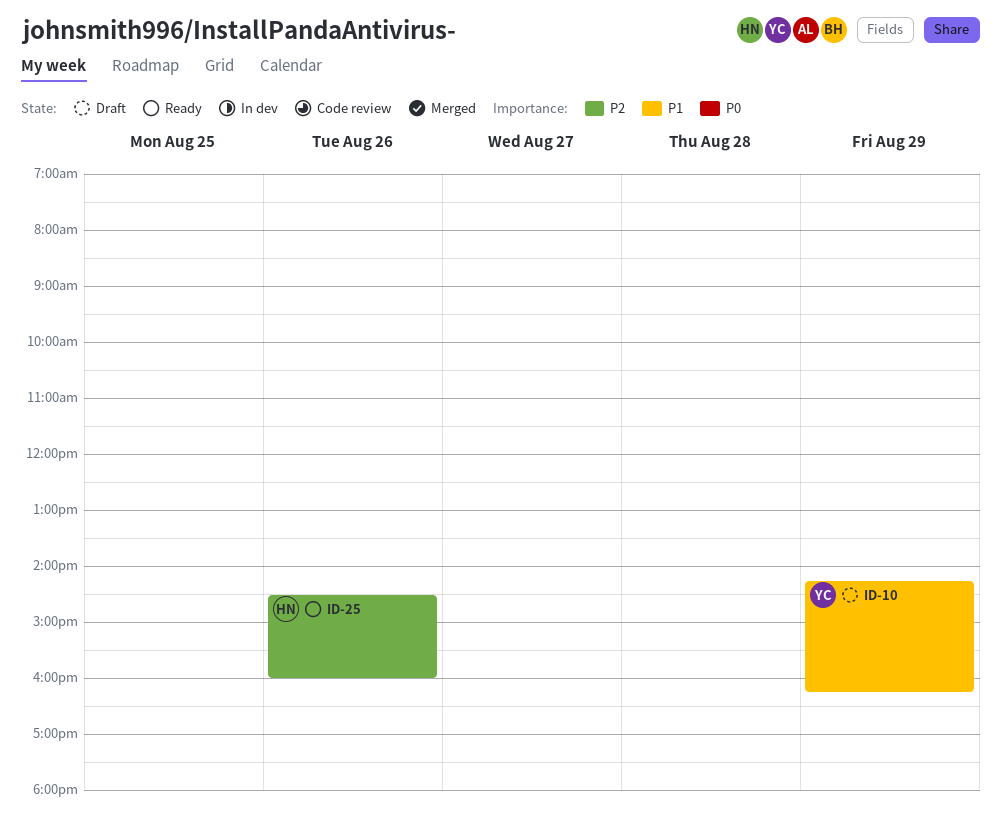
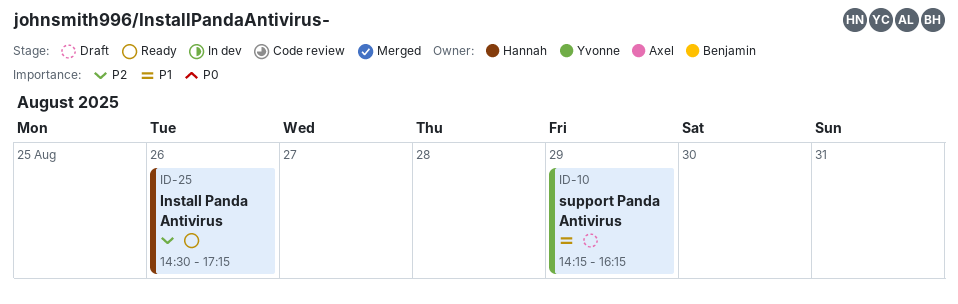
ID-25, ends: 16:00 -> 17:15

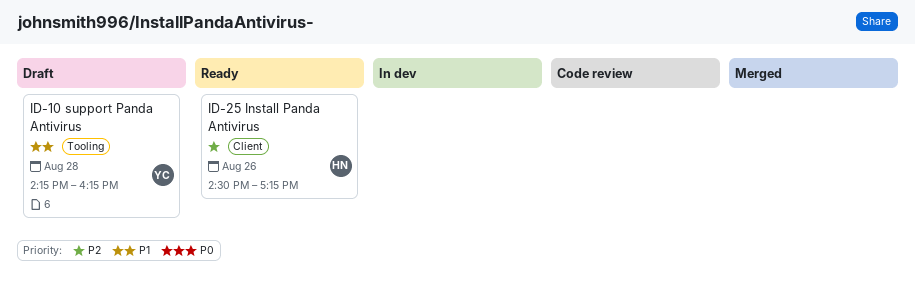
ID-10, day: Aug 29 -> Aug 28

